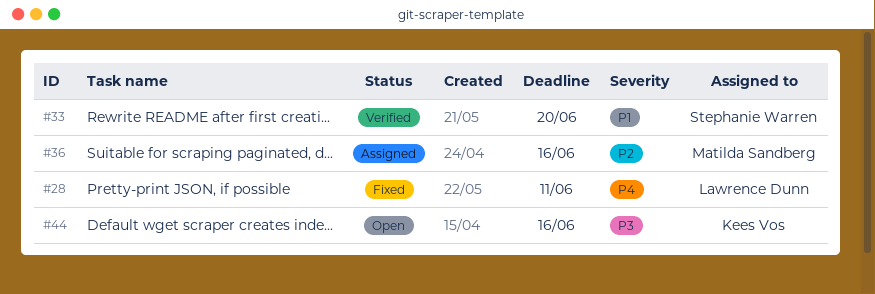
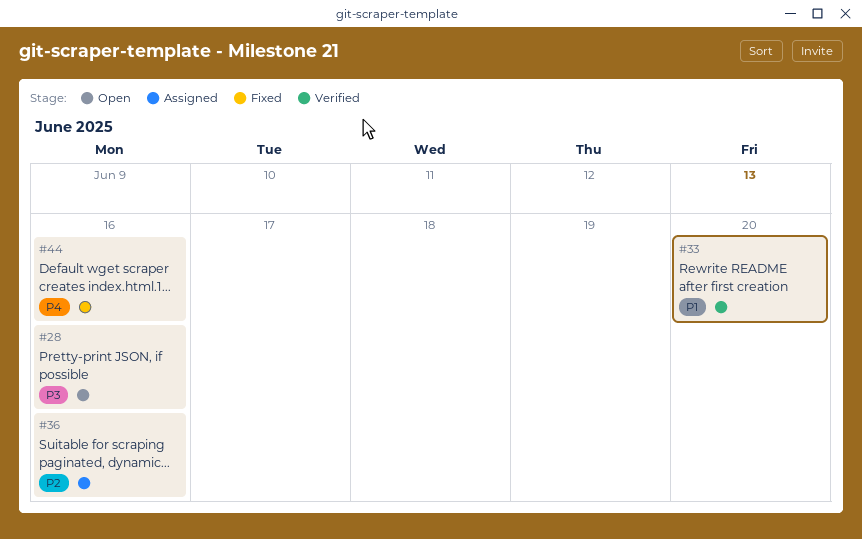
#28, status: Fixed -> Open
#28, priority: P4 -> P3
#28, due: Jun 11 -> Jun 16
#44, status: Open -> Fixed
#44, priority: P3 -> P4

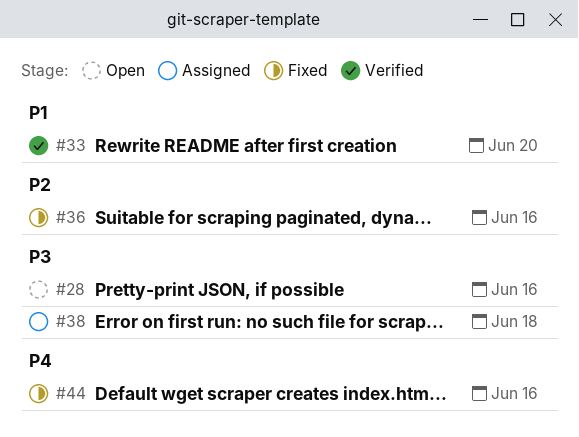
#36, status: Assigned -> Fixed
#38: none -> present

